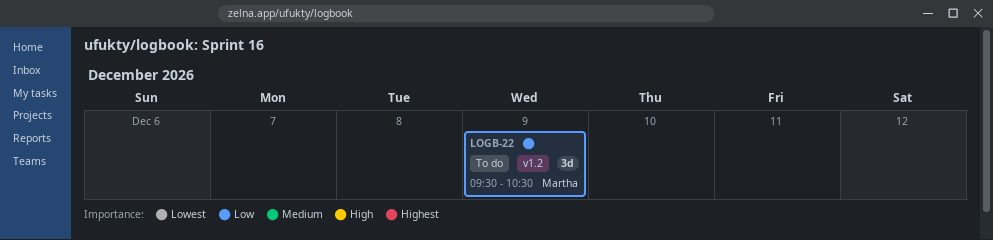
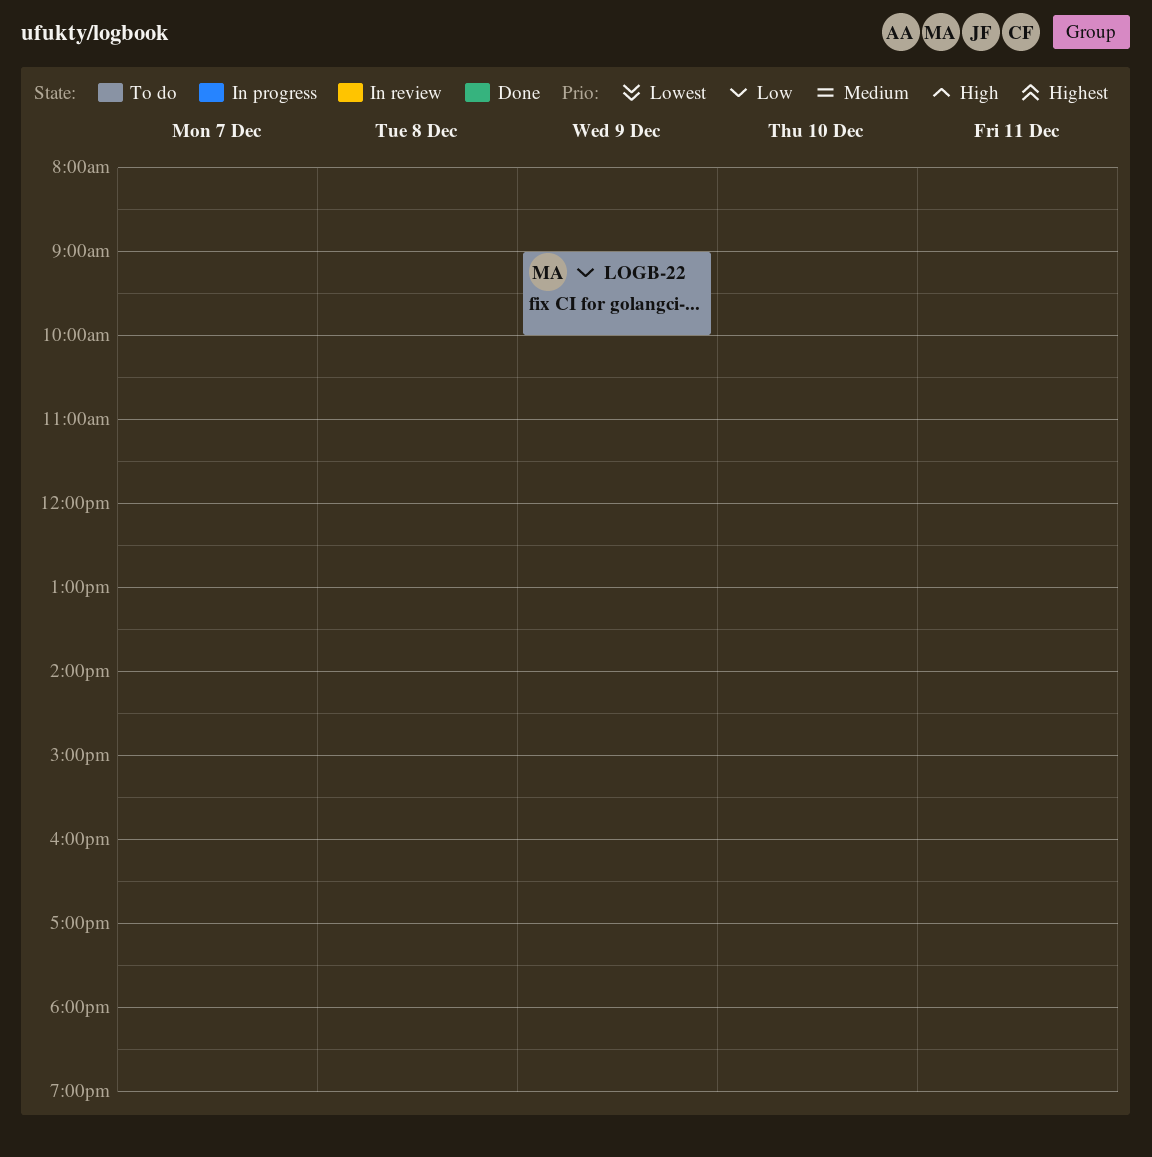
LOGB-22, begins: 09:30 -> 09:00
LOGB-22, ends: 10:30 -> 10:00

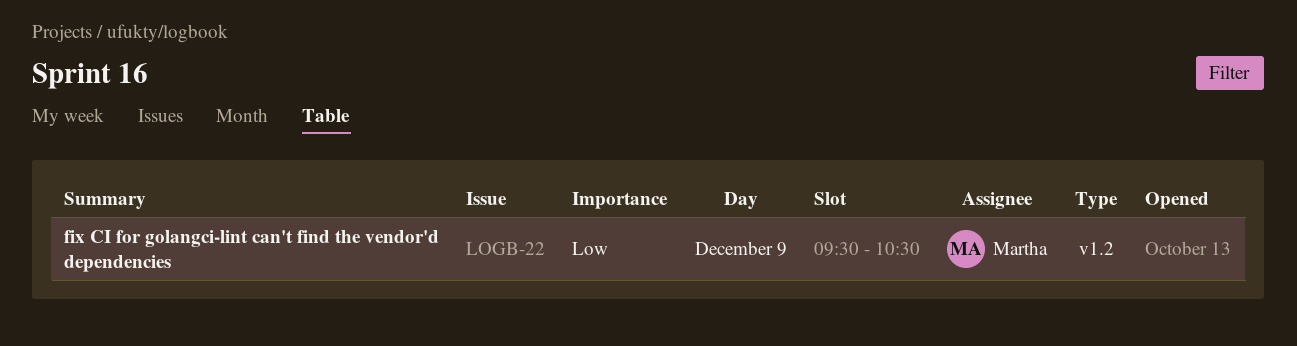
LOGB-22, begins: 09:00 -> 09:30
LOGB-22, ends: 10:00 -> 10:30

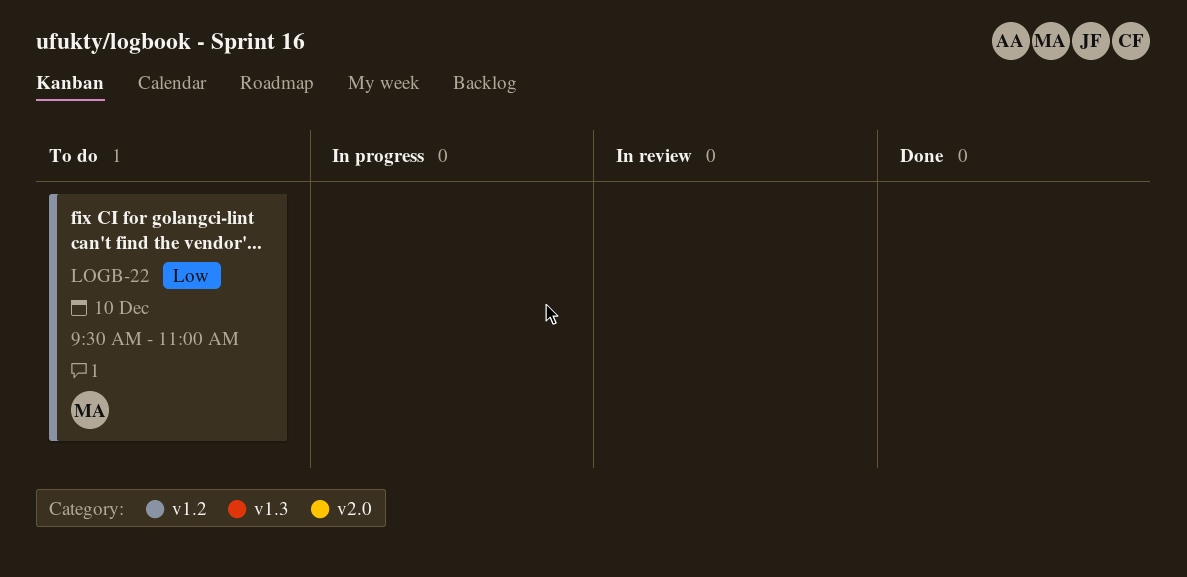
LOGB-22, day: Dec 9 -> Dec 10
LOGB-22, ends: 10:30 -> 11:00

